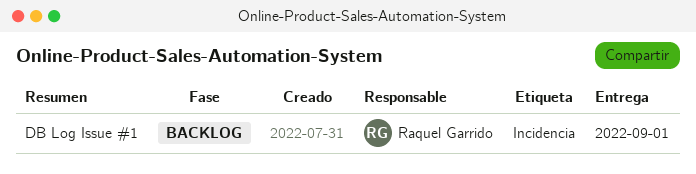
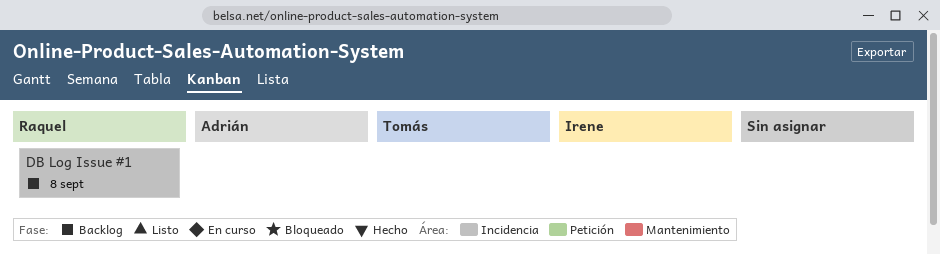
DB Log Issue #1, due: Sep 1 -> Sep 8

